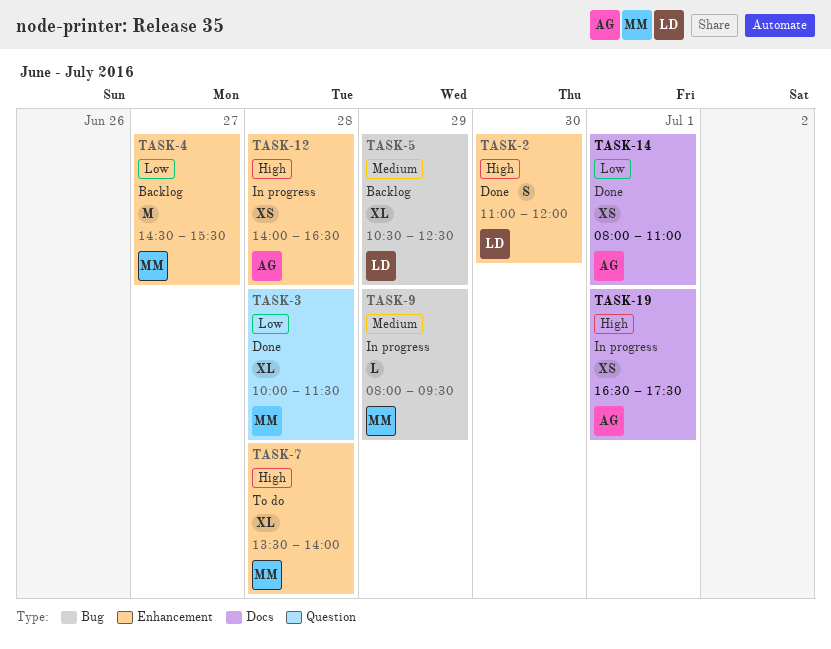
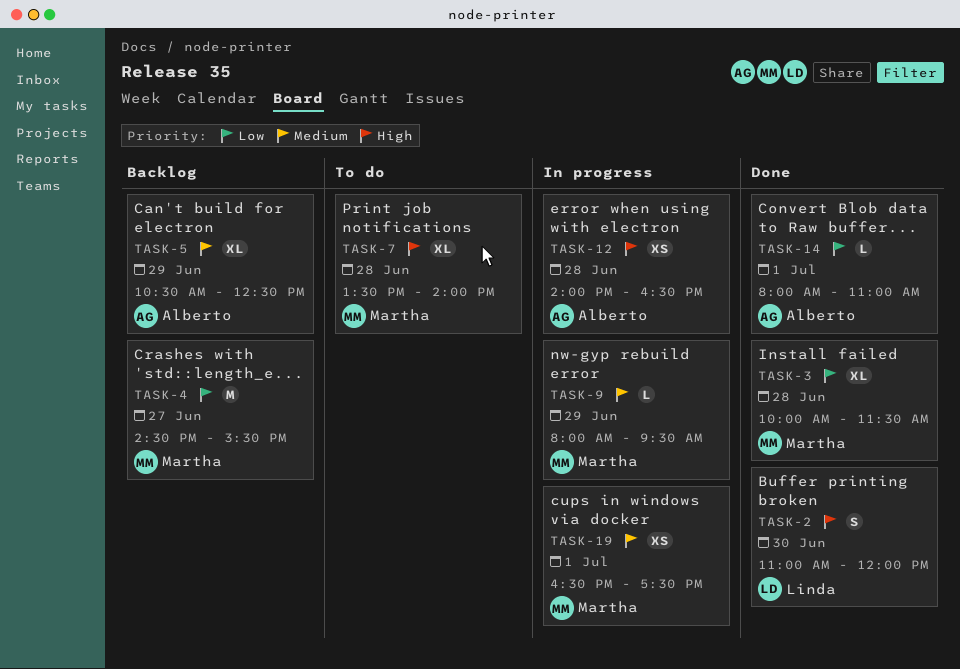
TASK-5, owner: Linda -> Alberto
TASK-14, estimate: XS -> L
TASK-19, owner: Alberto -> Martha
TASK-19, priority: High -> Medium

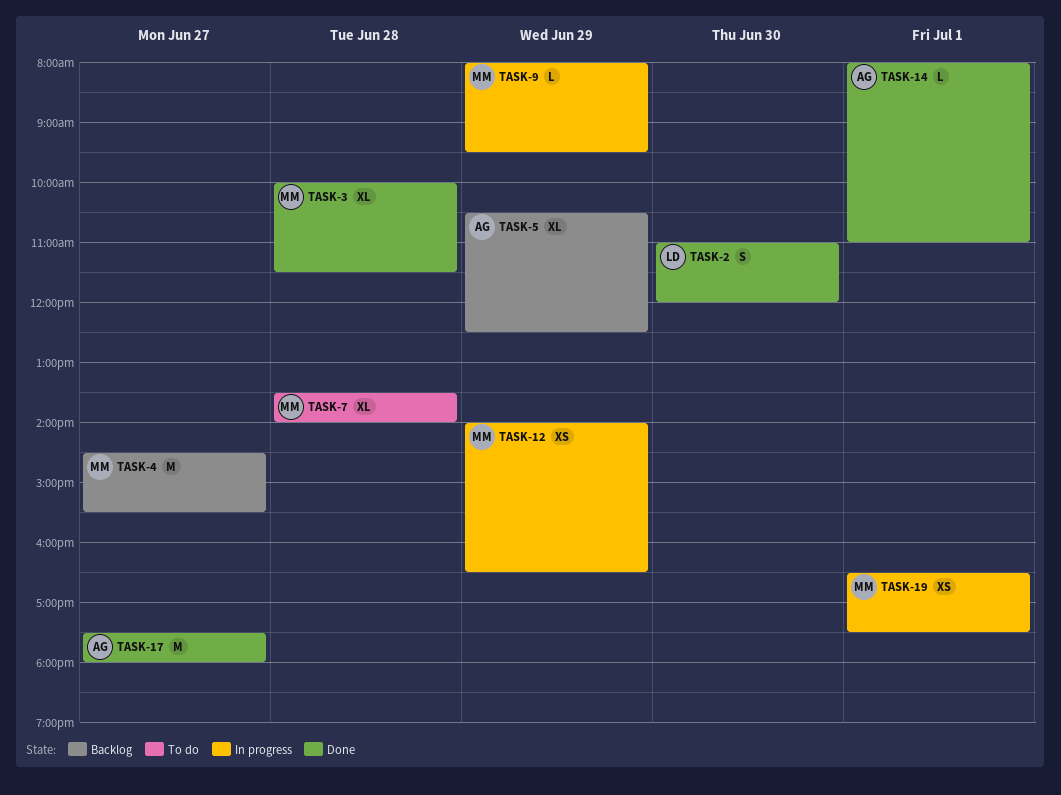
TASK-12, owner: Alberto -> Martha
TASK-12, day: Jun 28 -> Jun 29
TASK-17: none -> present

